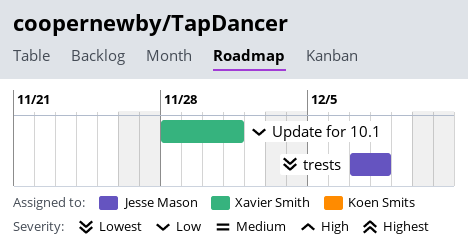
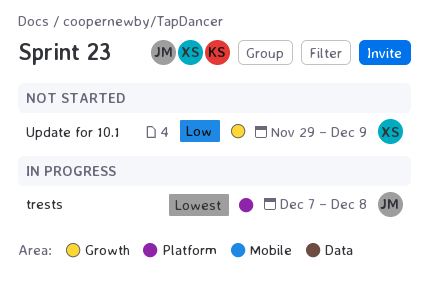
Update for 10.1, start: Nov 28 -> Nov 29
Update for 10.1, due: Dec 1 -> Dec 9

